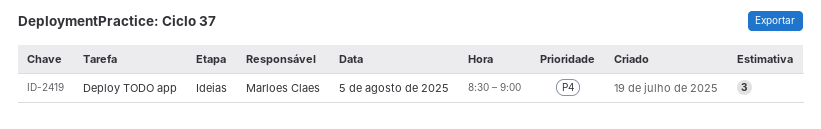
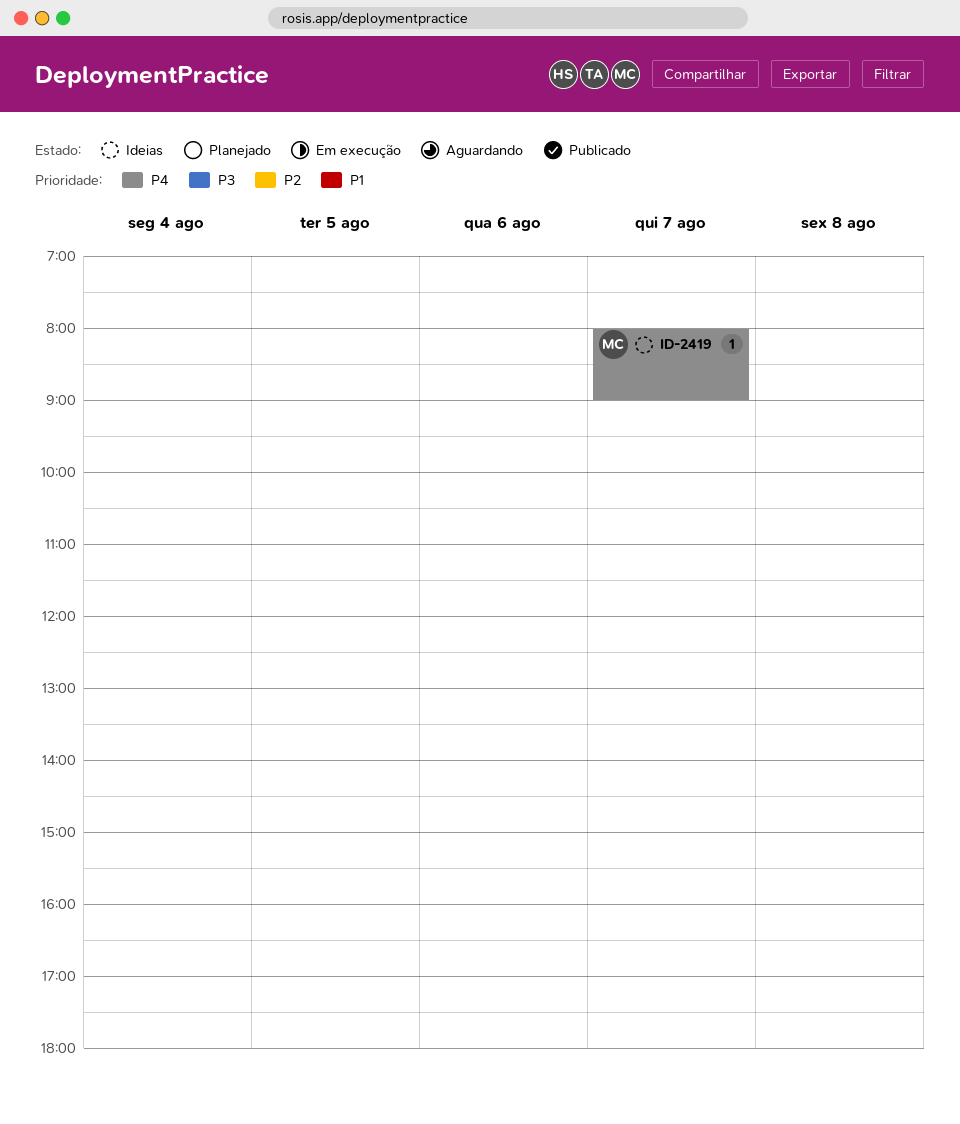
ID-2419, estimate: 3 -> 1
ID-2419, day: Aug 5 -> Aug 7
ID-2419, begins: 08:30 -> 08:00

